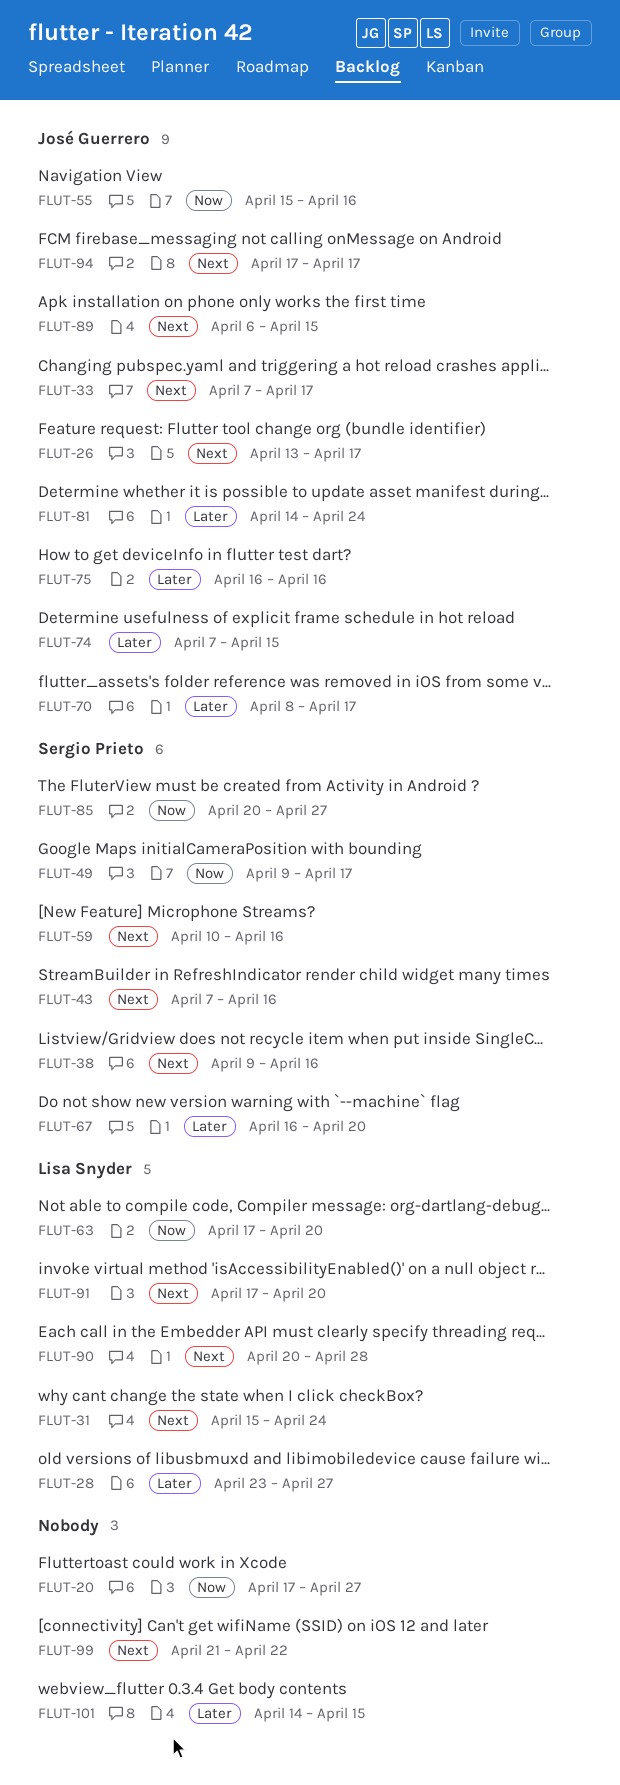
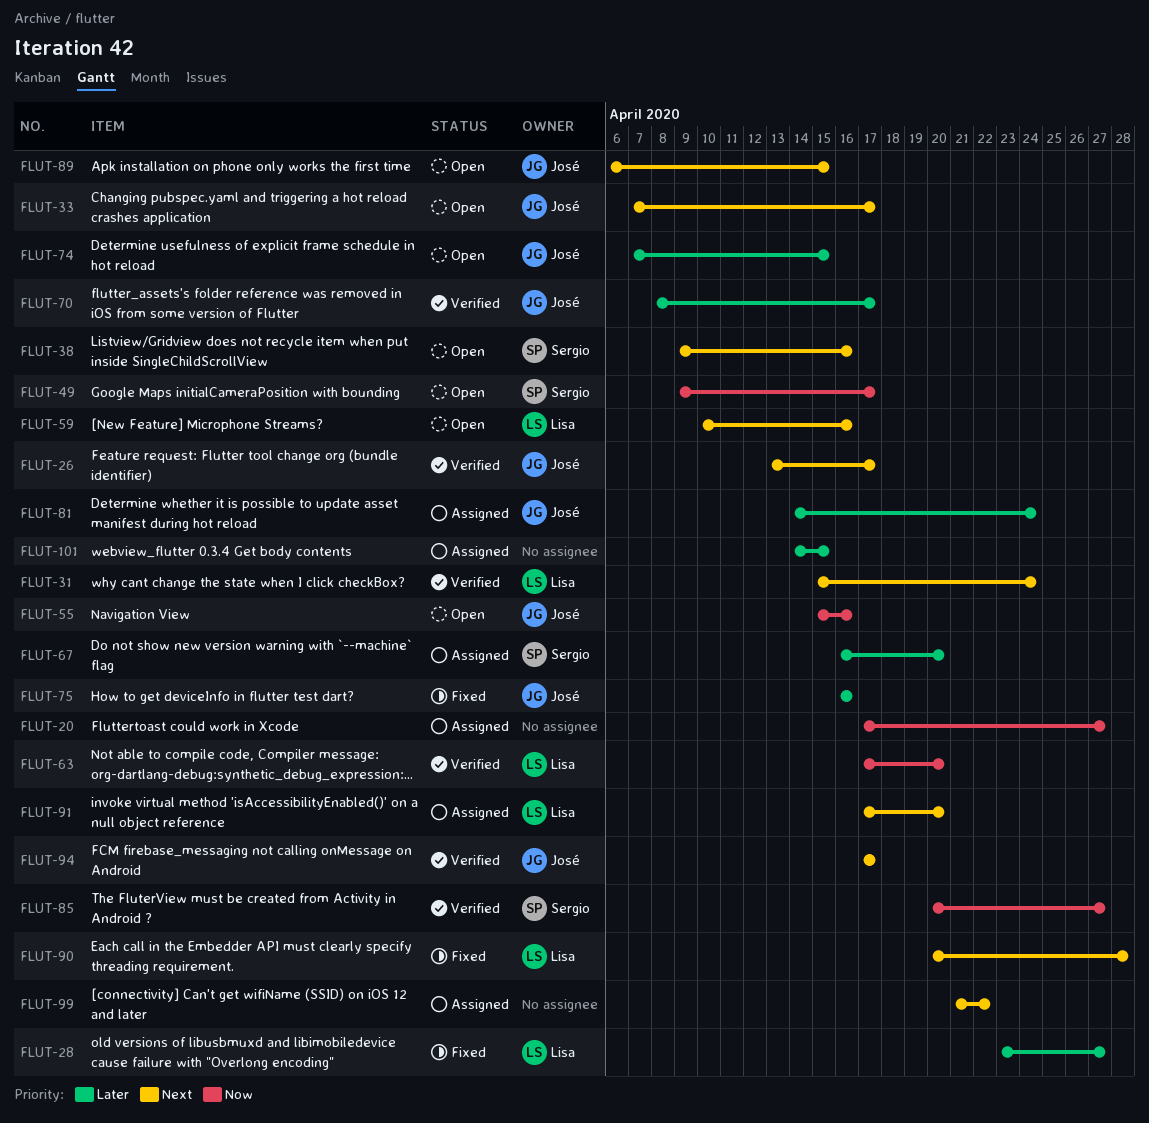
FLUT-43: present -> none
FLUT-59, owner: Sergio Prieto -> Lisa Snyder

